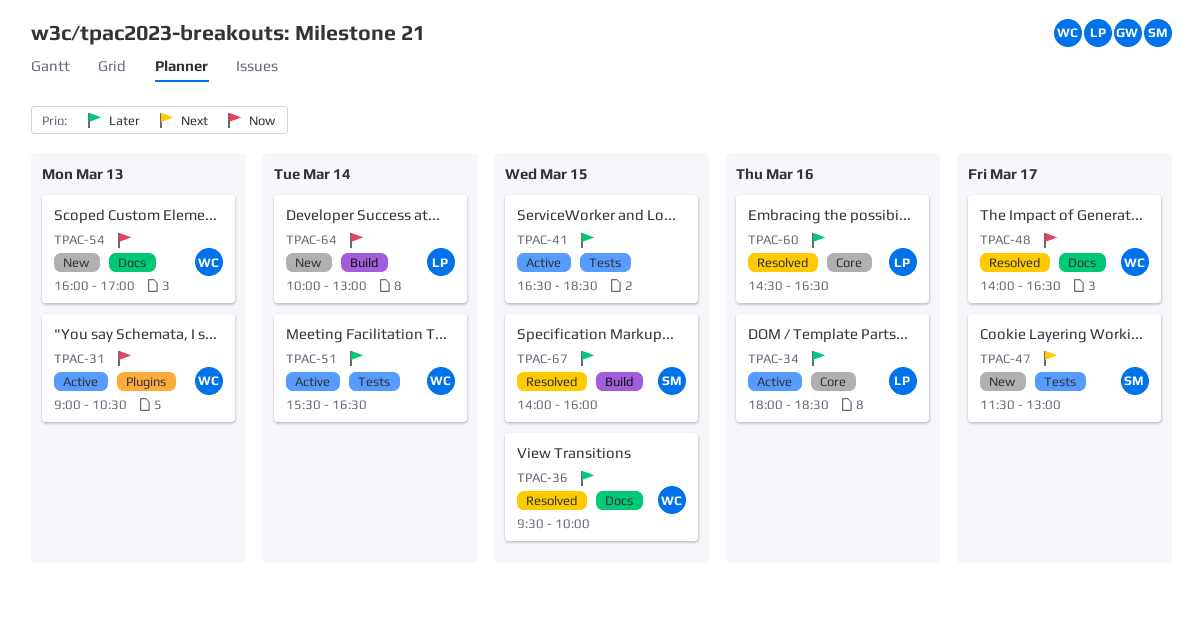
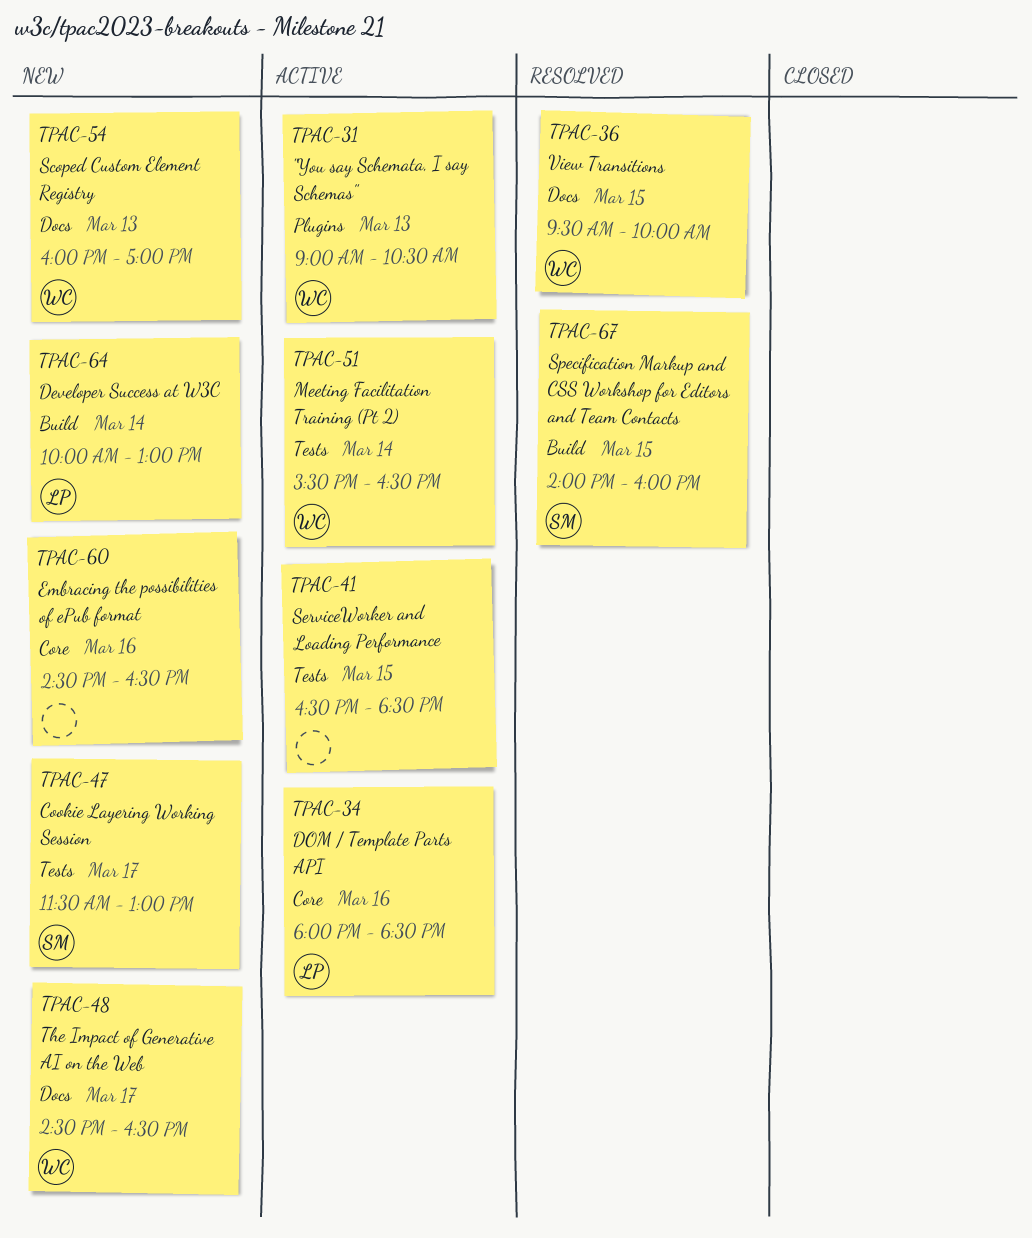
TPAC-48, status: Resolved -> New
TPAC-48, begins: 14:00 -> 14:30
TPAC-60, status: Resolved -> New
TPAC-60, owner: LP -> none

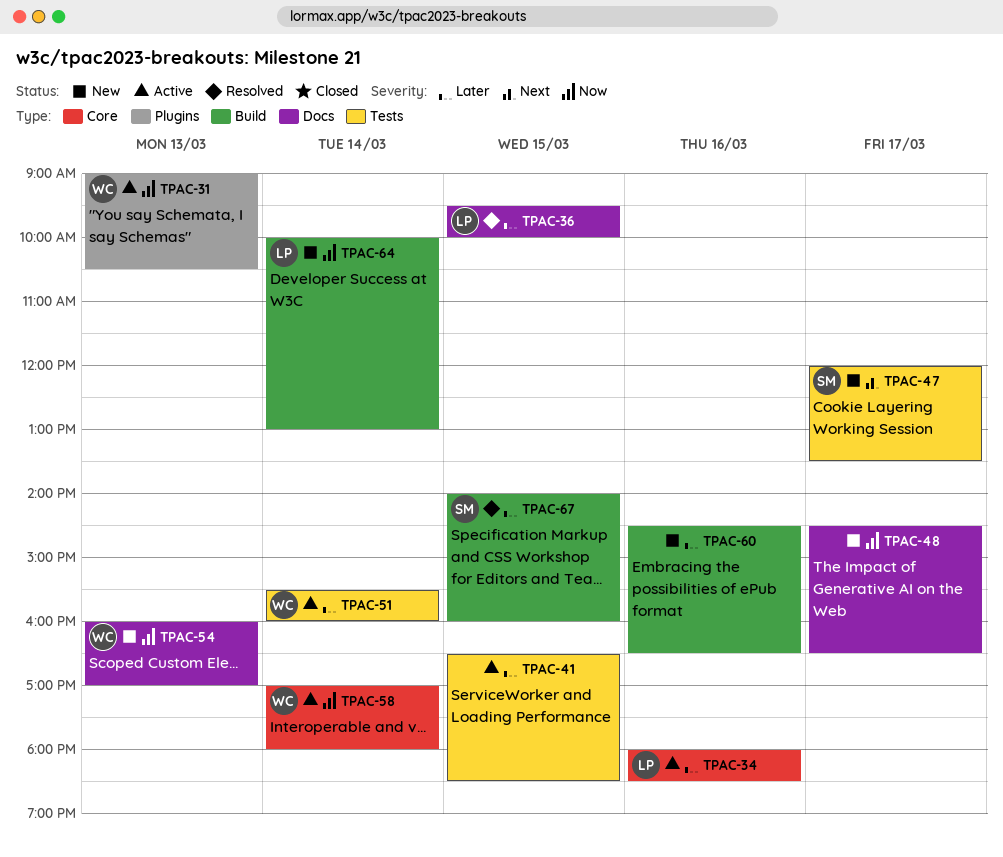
TPAC-36, owner: WC -> LP
TPAC-47, begins: 11:30 -> 12:00
TPAC-47, ends: 13:00 -> 13:30
TPAC-48, owner: WC -> none
TPAC-51, ends: 16:30 -> 16:00
TPAC-58: none -> present
TPAC-60, label: Core -> Build

